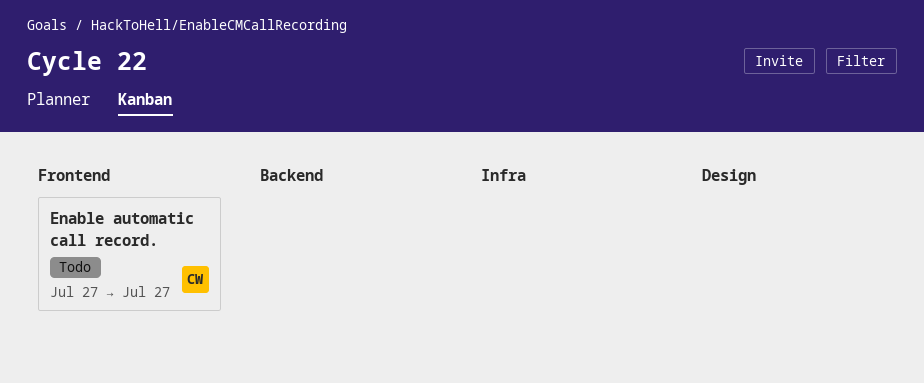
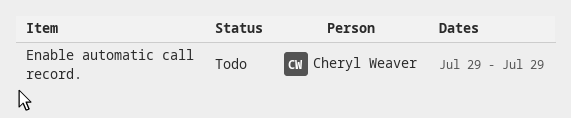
Enable automatic call record., start: Jul 27 -> Jul 29
Enable automatic call record., due: Jul 27 -> Jul 29

